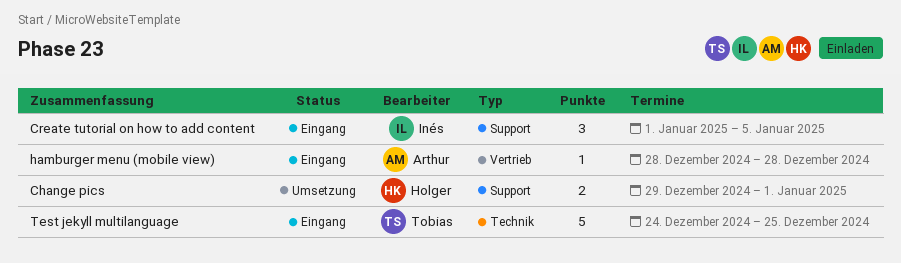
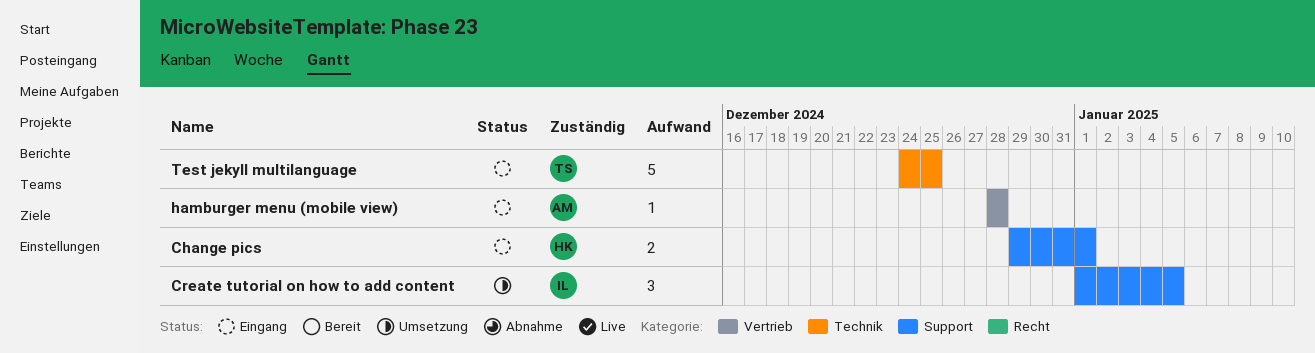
Change pics, status: Umsetzung -> Eingang
Create tutorial on how to add content, status: Eingang -> Umsetzung

